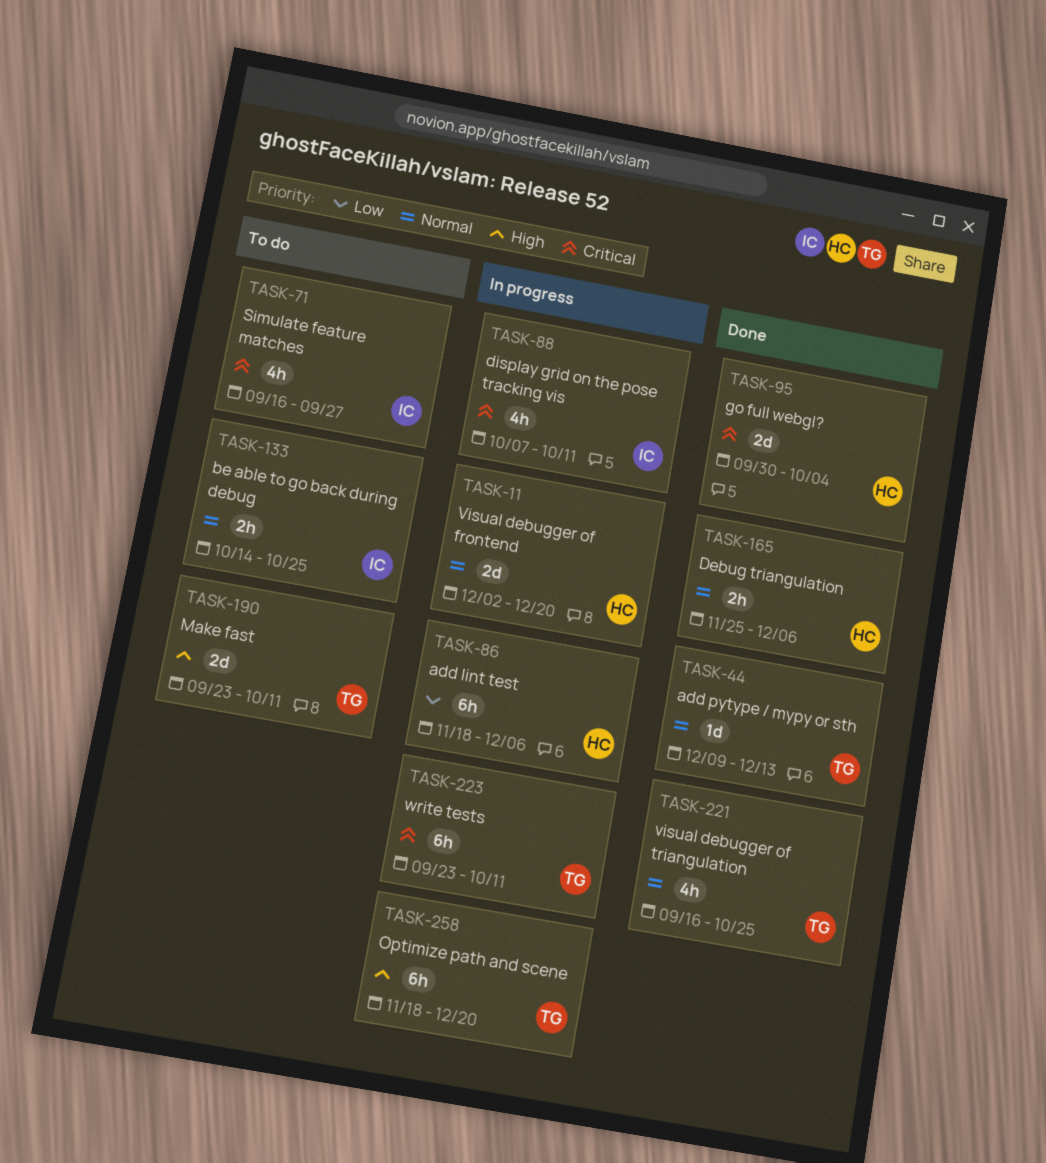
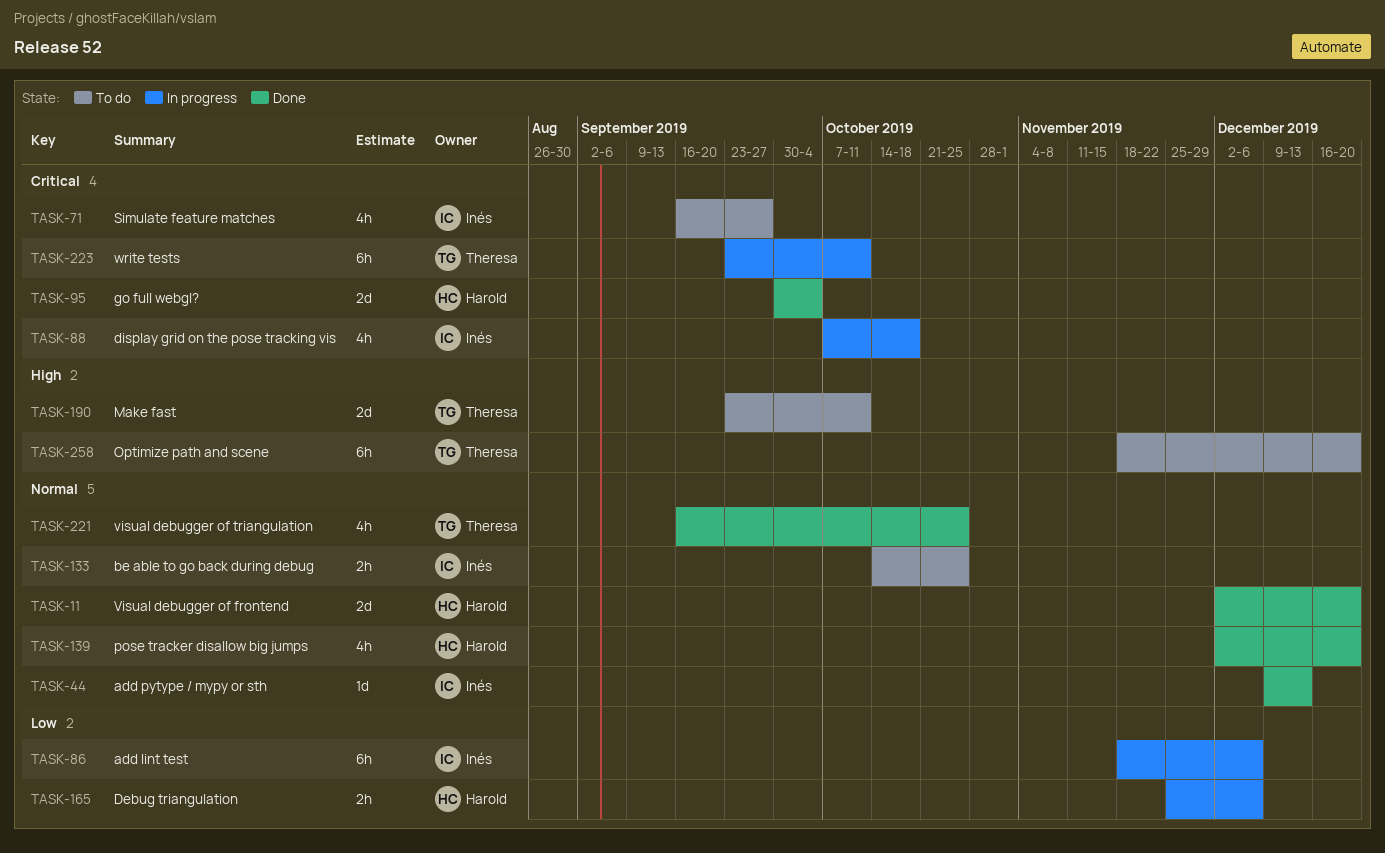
TASK-11, status: In progress -> Done
TASK-44, owner: Theresa -> Inés
TASK-86, owner: Harold -> Inés
TASK-88, due: Oct 11 -> Oct 18
TASK-139: none -> present
TASK-165, status: Done -> In progress
TASK-165, priority: Normal -> Low
TASK-258, status: In progress -> To do

